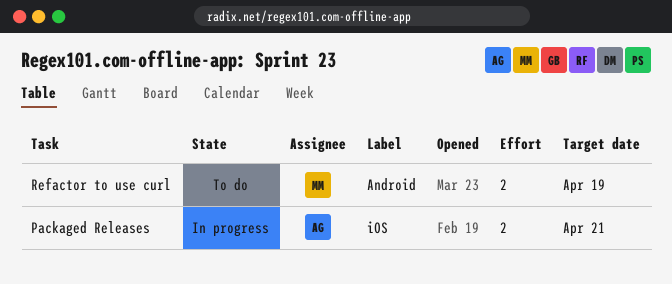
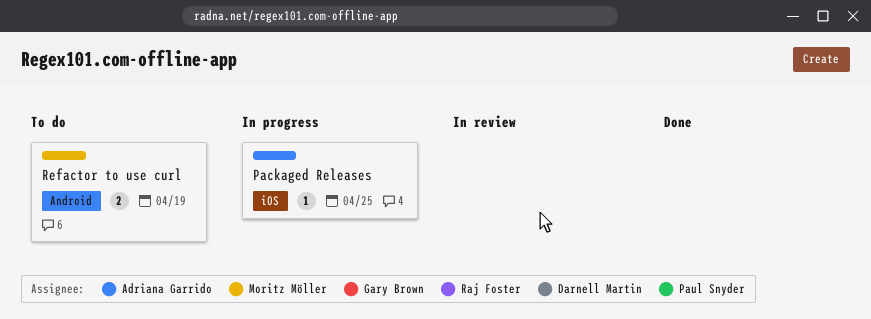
Packaged Releases, estimate: 2 -> 1
Packaged Releases, due: Apr 21 -> Apr 25

